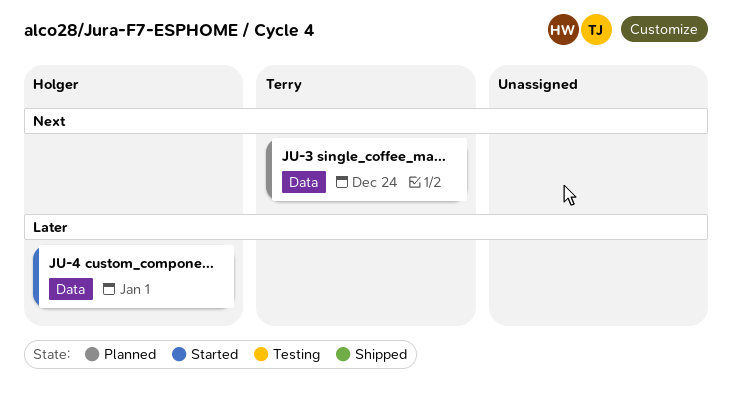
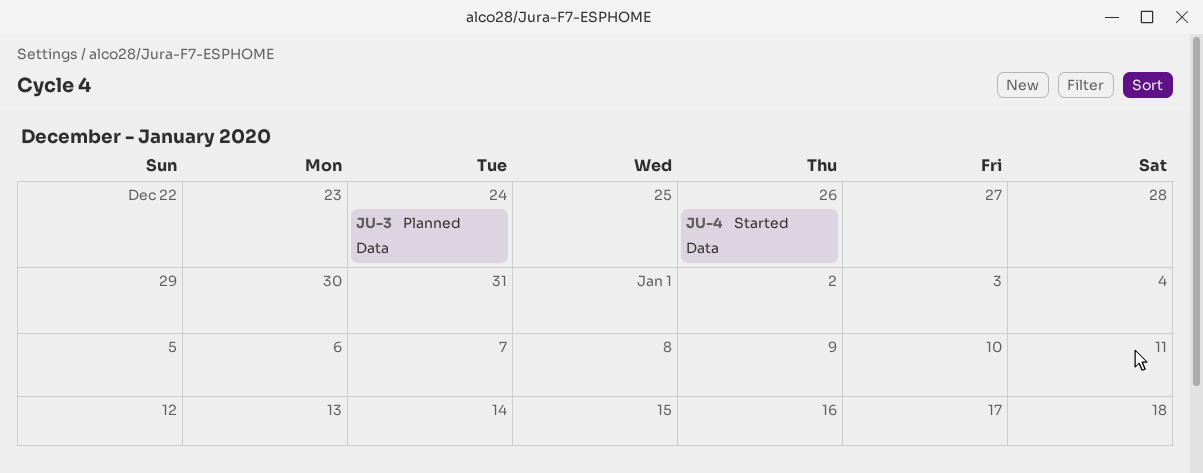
JU-4, due: Jan 1 -> Dec 26

